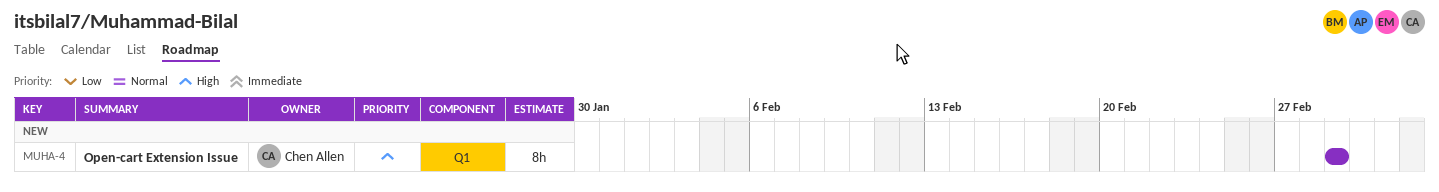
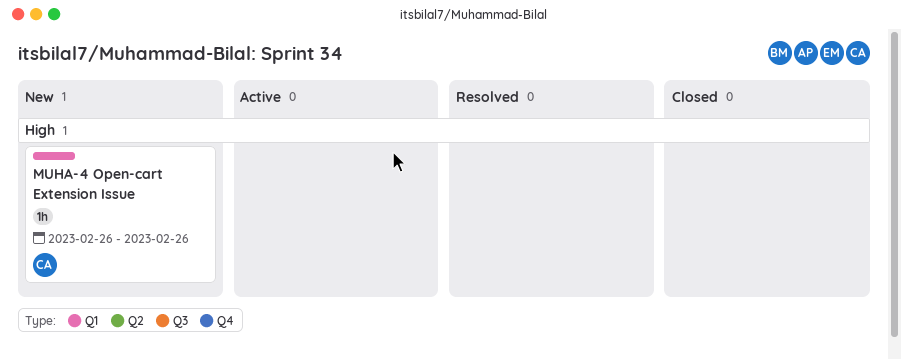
MUHA-4, estimate: 8h -> 1h
MUHA-4, start: Mar 1 -> Feb 26
MUHA-4, due: Mar 1 -> Feb 26

